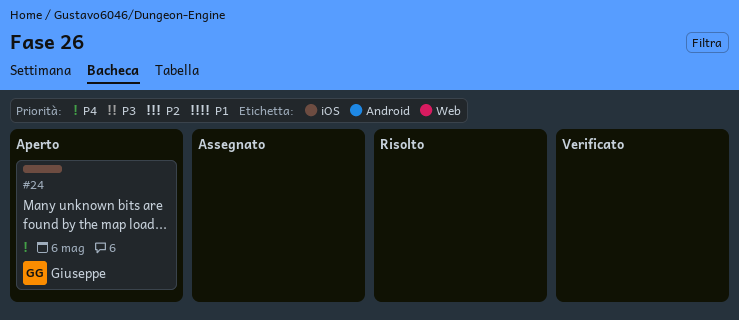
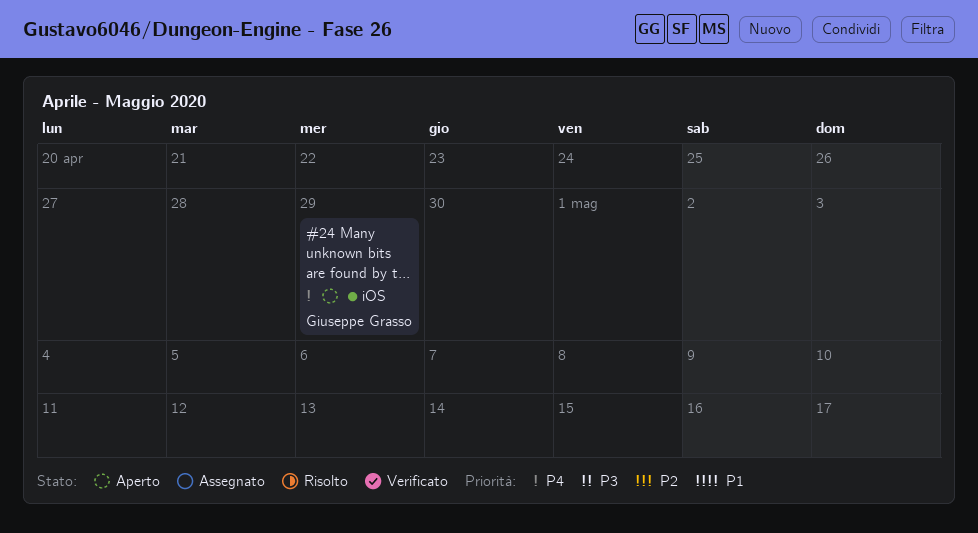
#24, due: May 6 -> Apr 29

